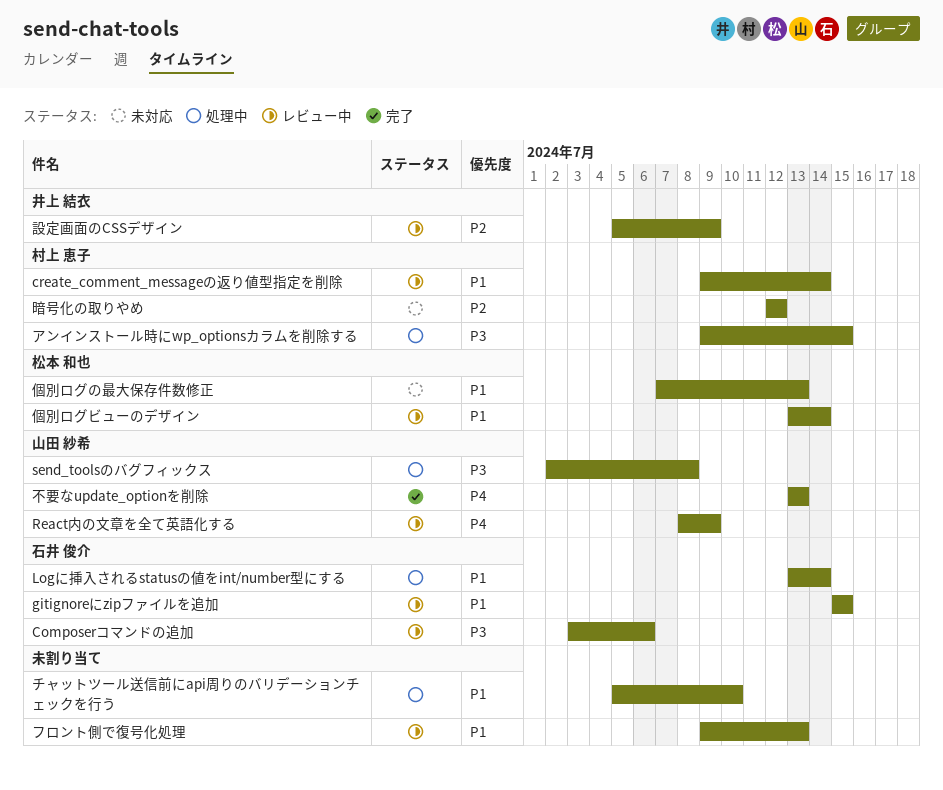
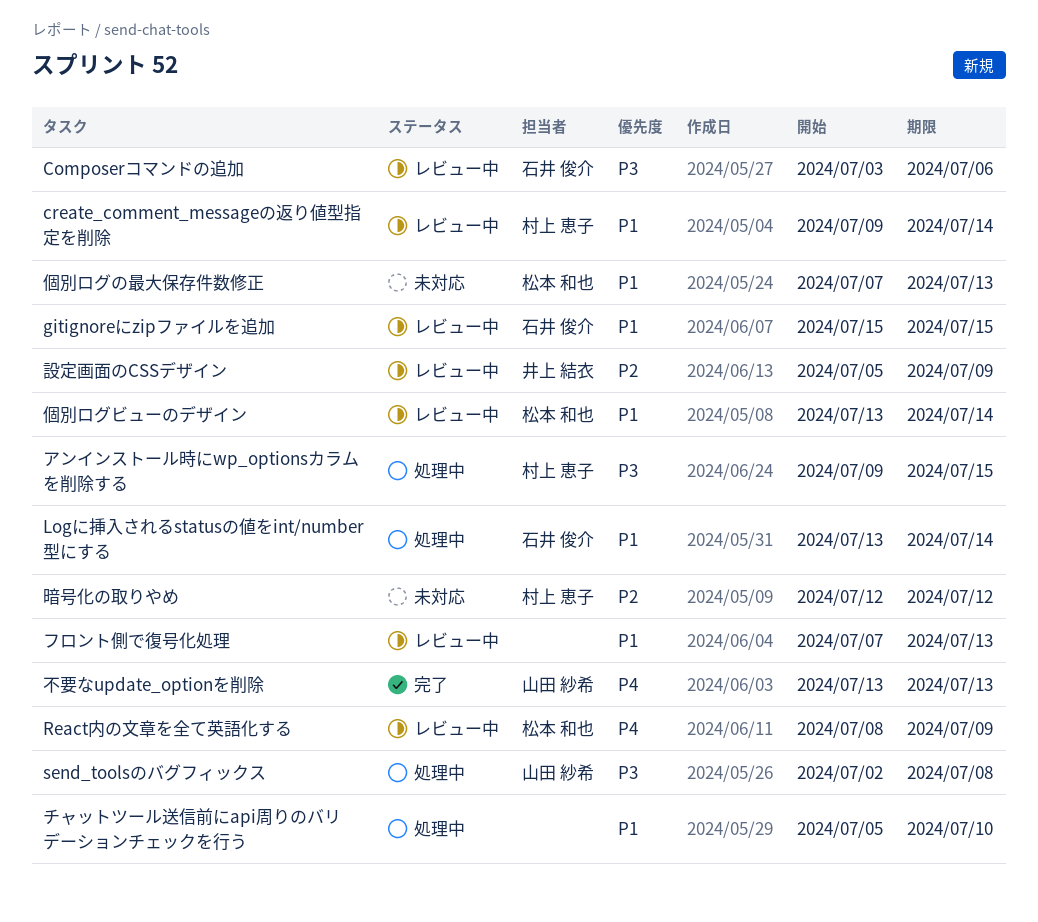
React内の文章を全て英語化する, owner: 山田 紗希 -> 松本 和也
フロント側で復号化処理, start: Jul 9 -> Jul 7

